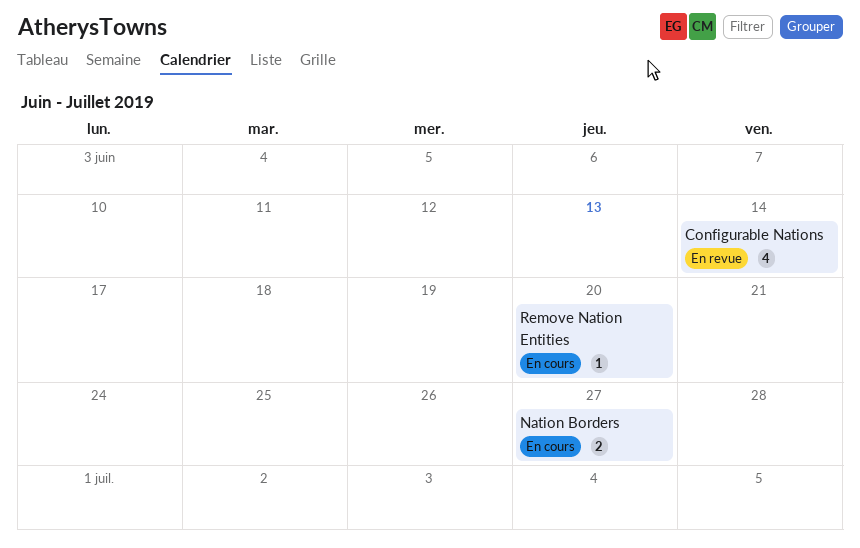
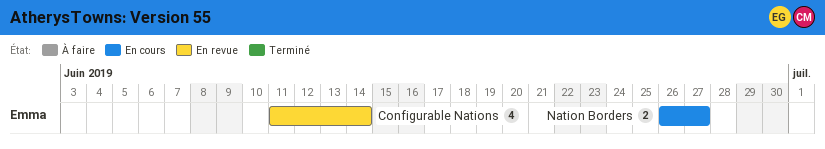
Remove Nation Entities: present -> none

